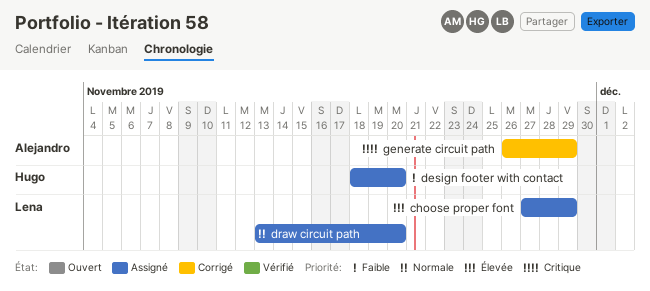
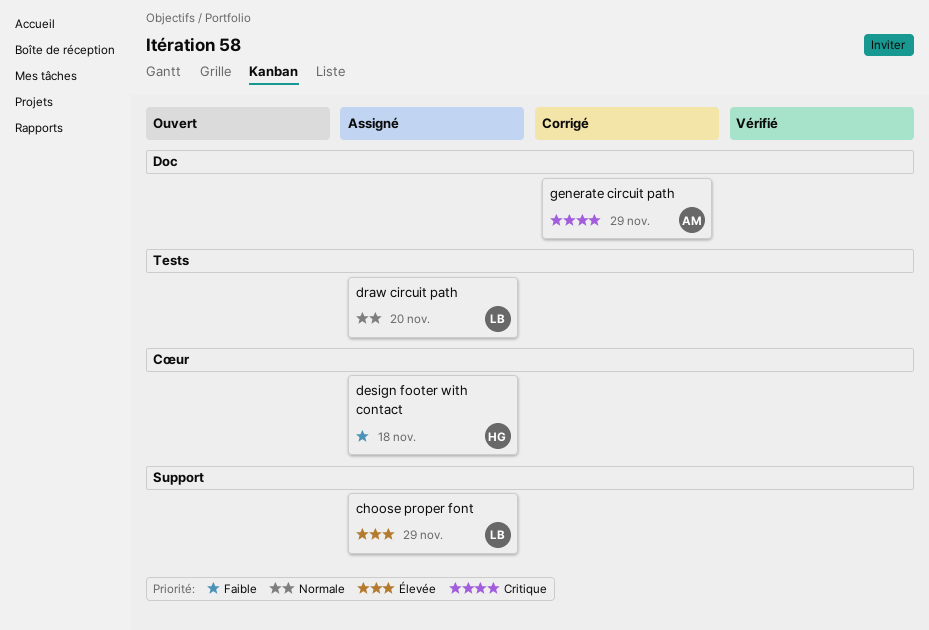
design footer with contact, due: Nov 20 -> Nov 18

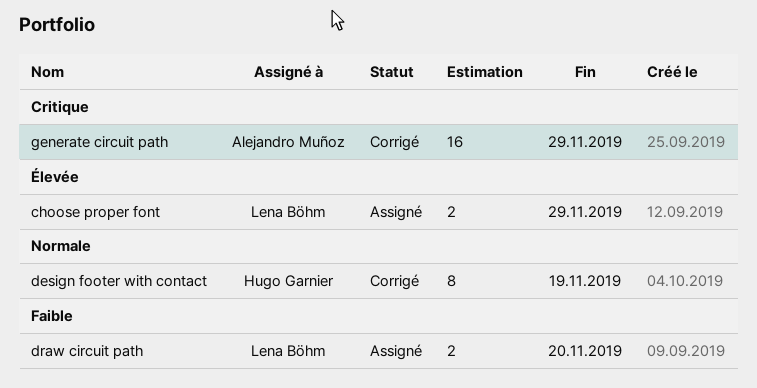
design footer with contact, status: Assigné -> Corrigé
design footer with contact, priority: Faible -> Normale
design footer with contact, due: Nov 18 -> Nov 19
draw circuit path, priority: Normale -> Faible

